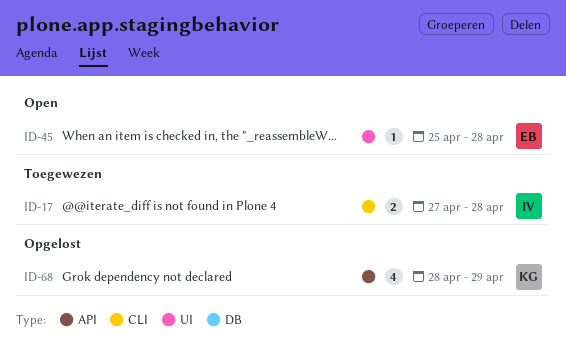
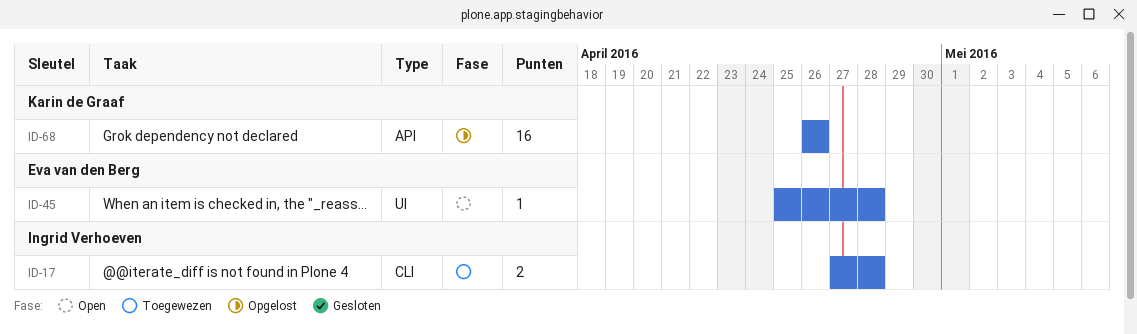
ID-68, estimate: 4 -> 16
ID-68, start: Apr 28 -> Apr 26
ID-68, due: Apr 29 -> Apr 26

